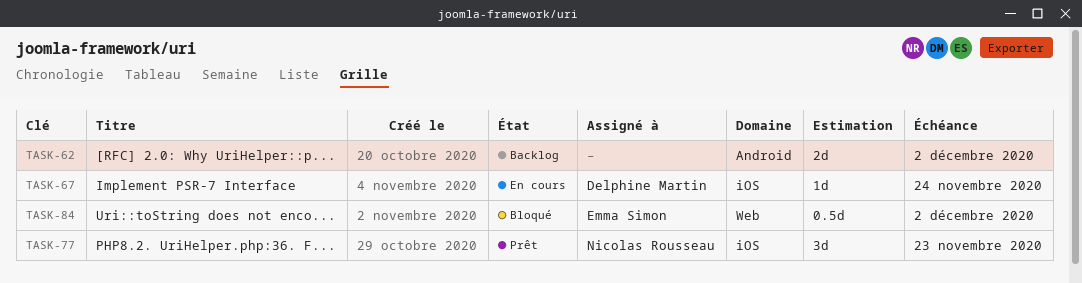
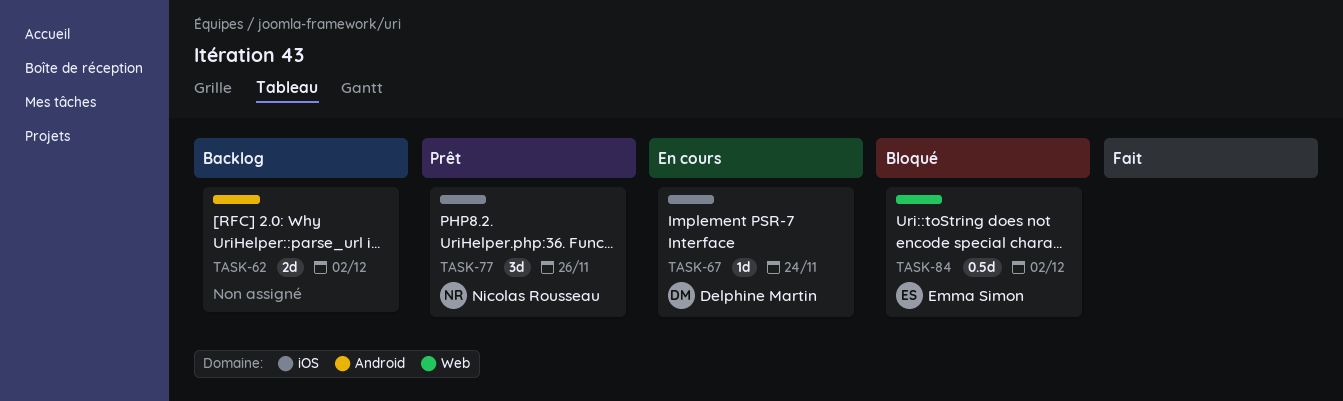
TASK-77, due: Nov 23 -> Nov 26

